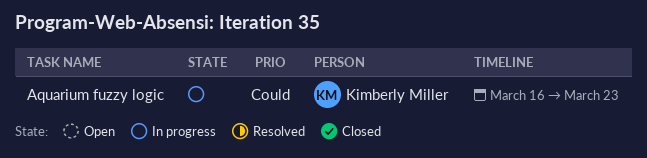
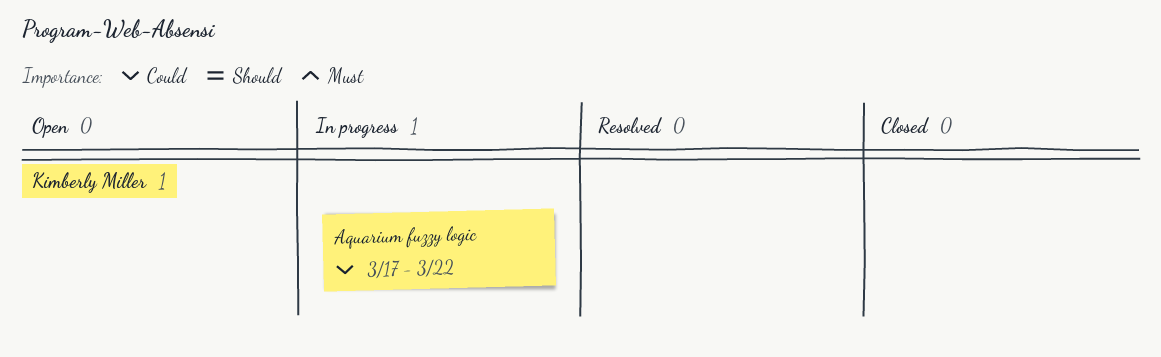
Aquarium fuzzy logic, start: Mar 16 -> Mar 17
Aquarium fuzzy logic, due: Mar 23 -> Mar 22

